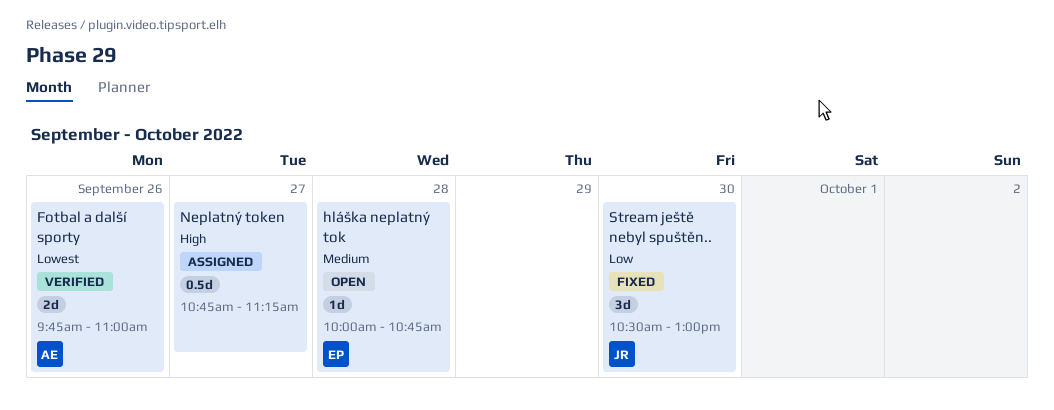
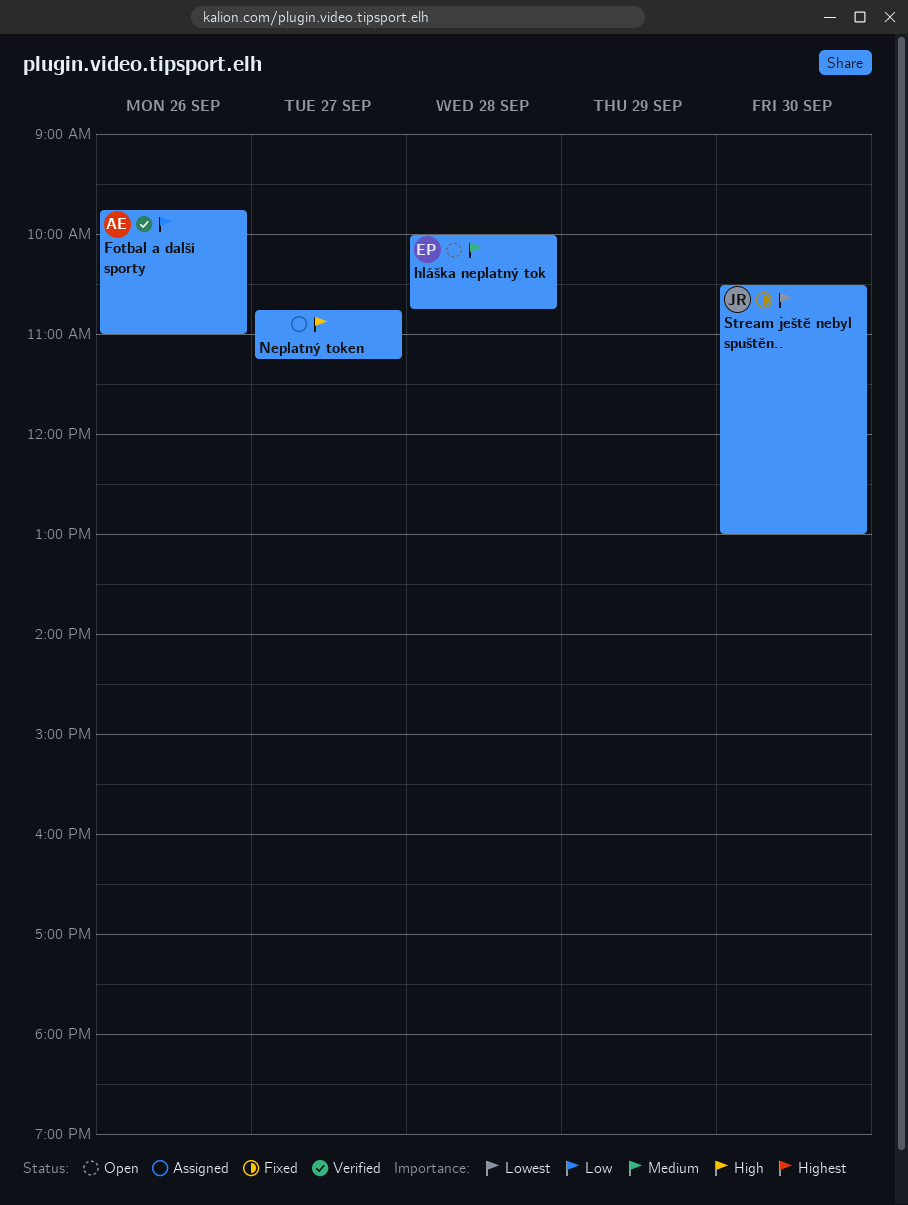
Fotbal a další sporty, priority: Lowest -> Low
Stream ještě nebyl spuštěn.., priority: Low -> Lowest

